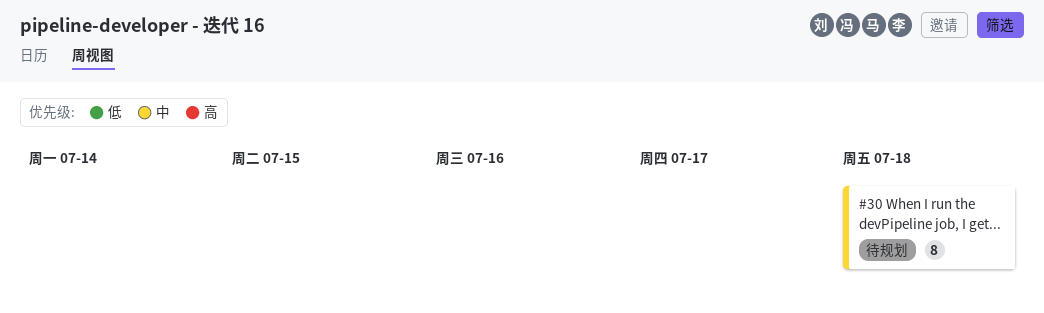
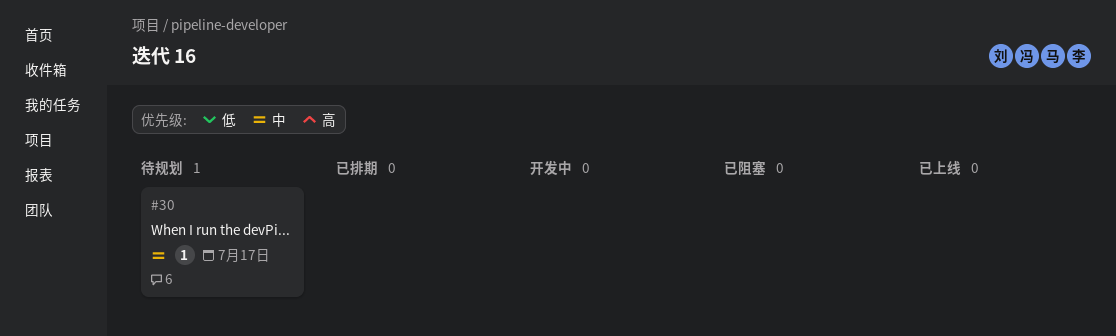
#30, estimate: 8 -> 1
#30, due: Jul 18 -> Jul 17

